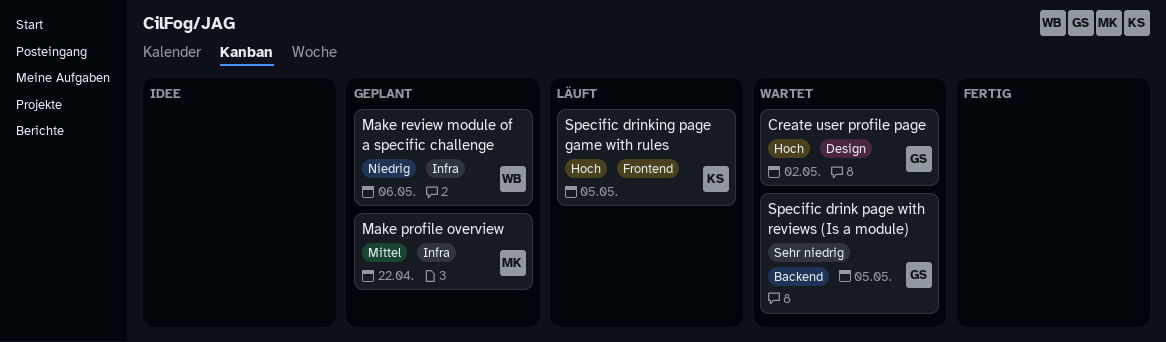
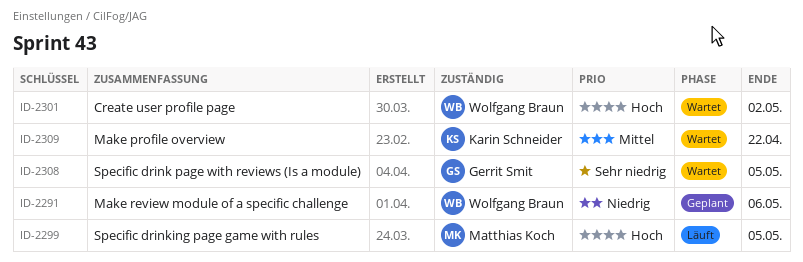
Create user profile page, owner: Gerrit Smit -> Wolfgang Braun
Make profile overview, status: Geplant -> Wartet
Make profile overview, owner: Matthias Koch -> Karin Schneider
Specific drinking page game with rules, owner: Karin Schneider -> Matthias Koch

